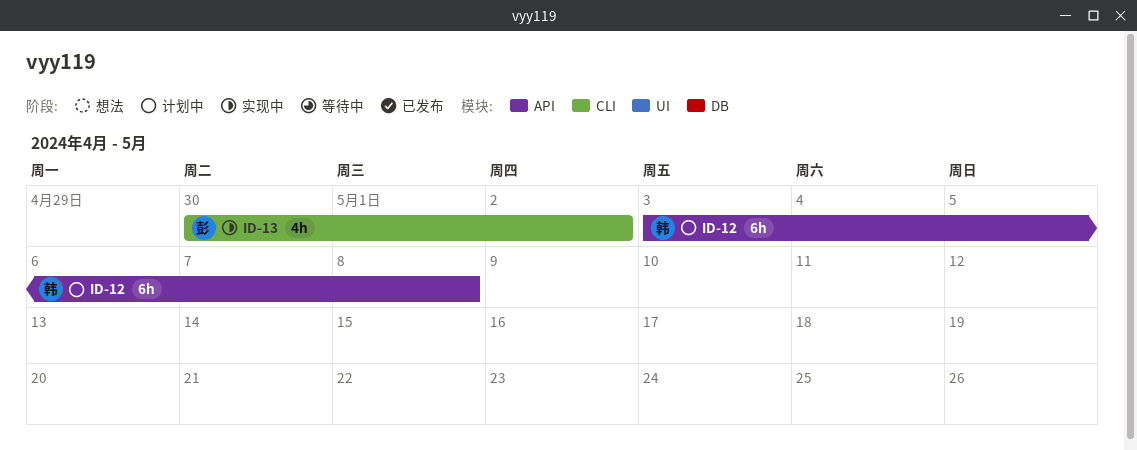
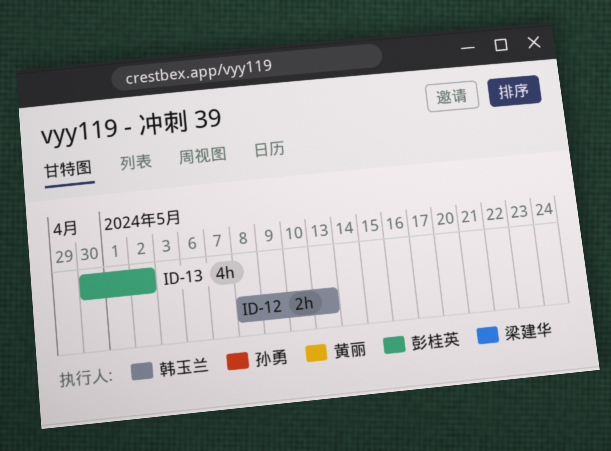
ID-12, estimate: 6h -> 2h
ID-12, start: May 3 -> May 8
ID-12, due: May 8 -> May 13

